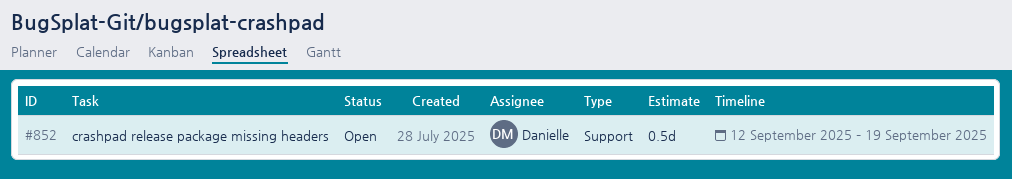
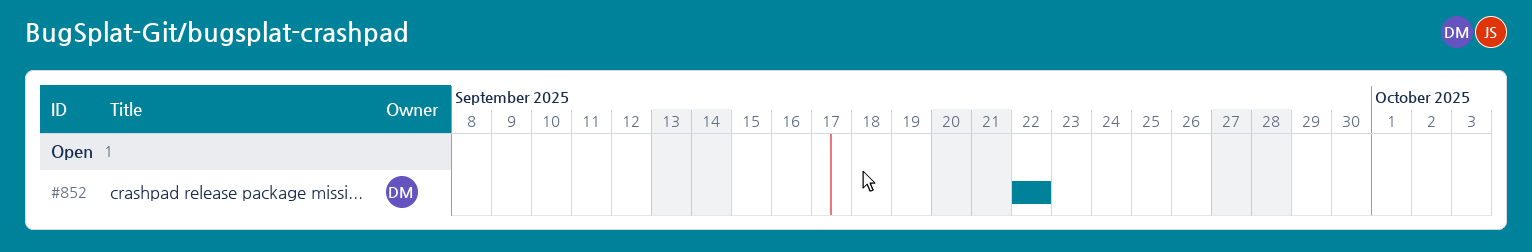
#852, start: Sep 12 -> Sep 22
#852, due: Sep 19 -> Sep 22

